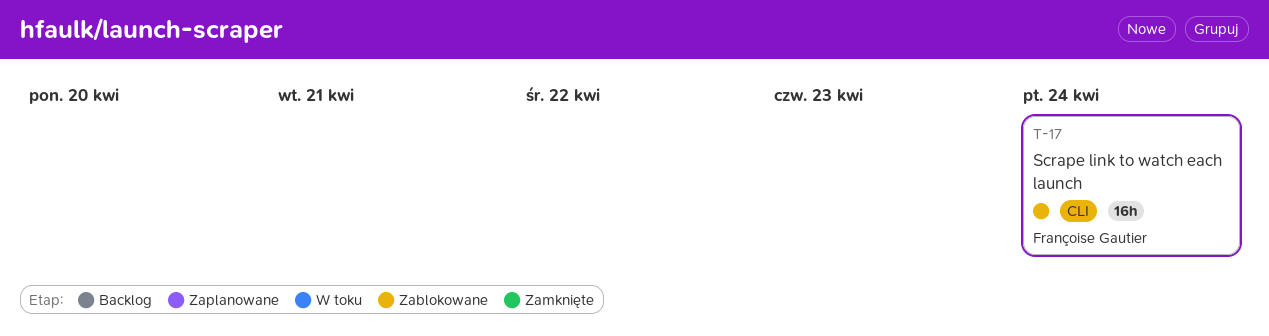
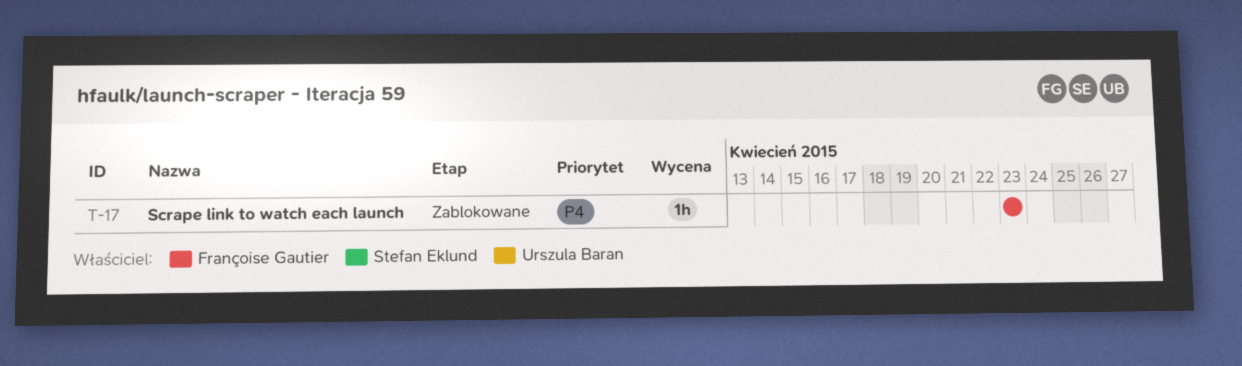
T-17, estimate: 16h -> 1h
T-17, due: Apr 24 -> Apr 23

